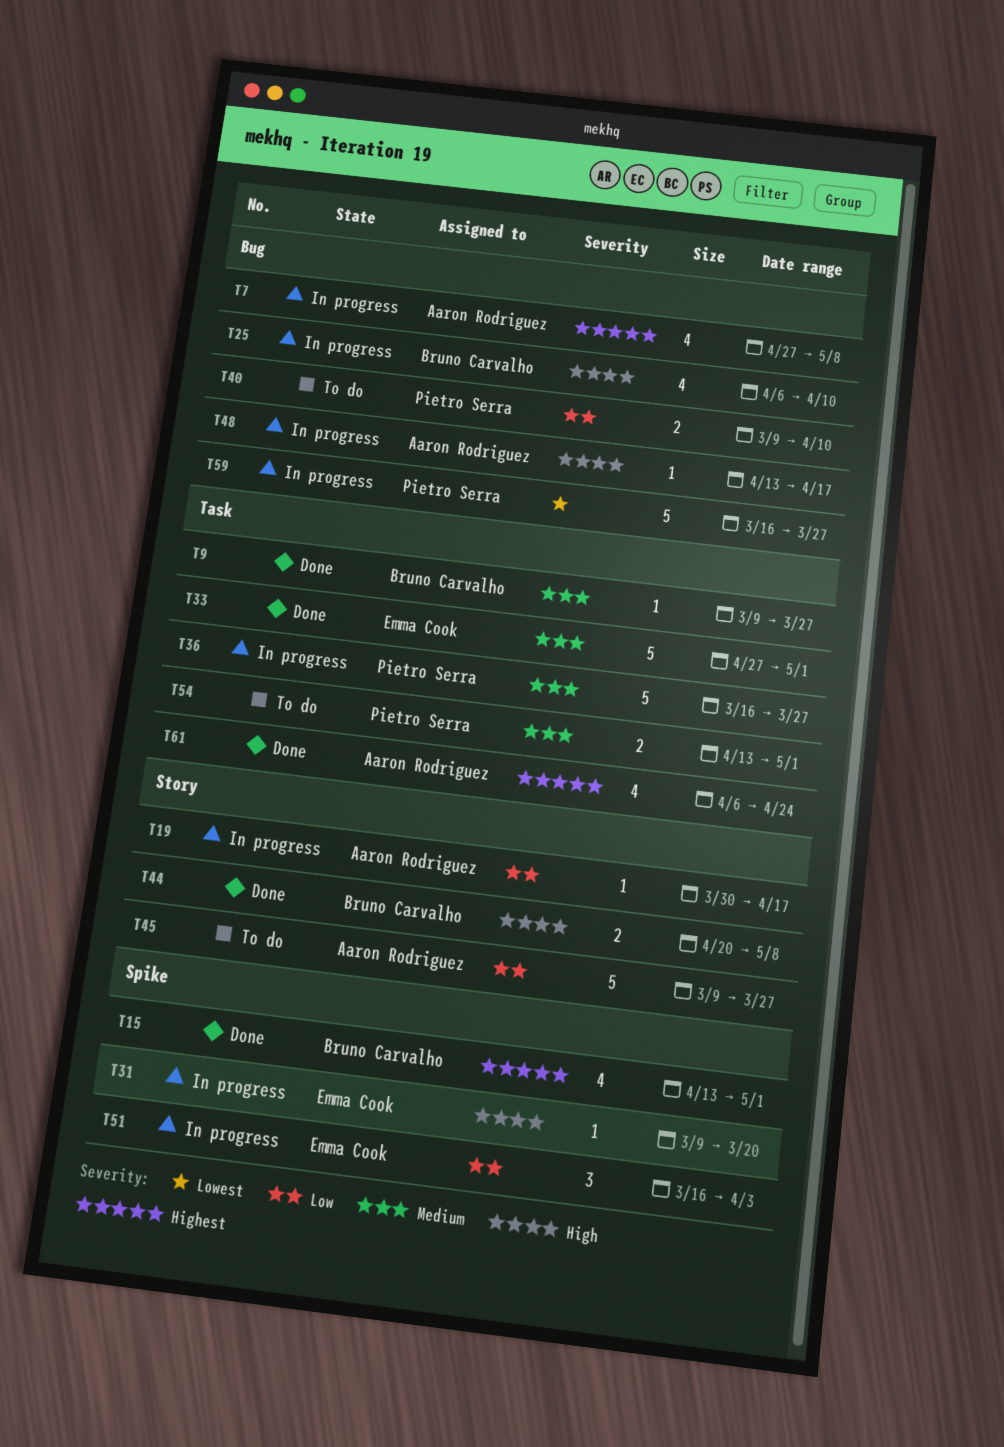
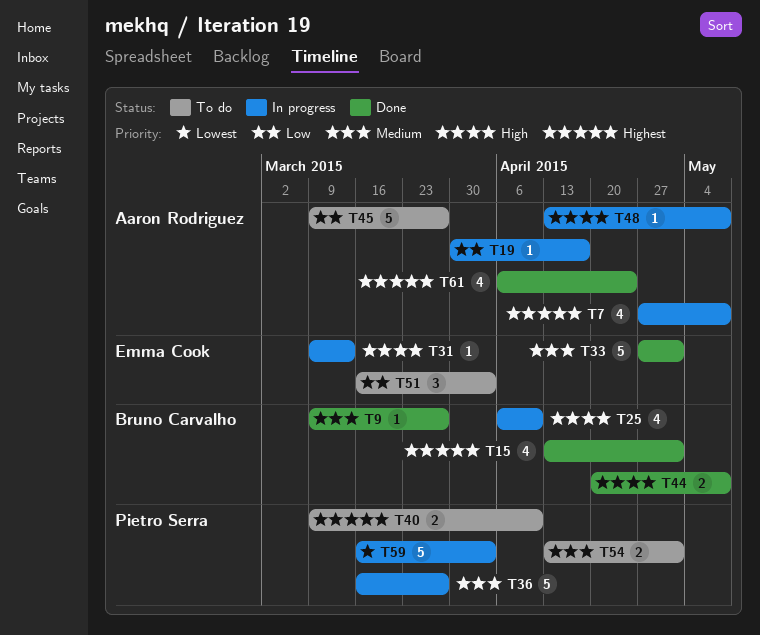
T31, due: Mar 20 -> Mar 13
T40, priority: Low -> Highest
T48, due: Apr 17 -> May 8
T51, status: In progress -> To do
T59, due: Mar 27 -> Apr 3

